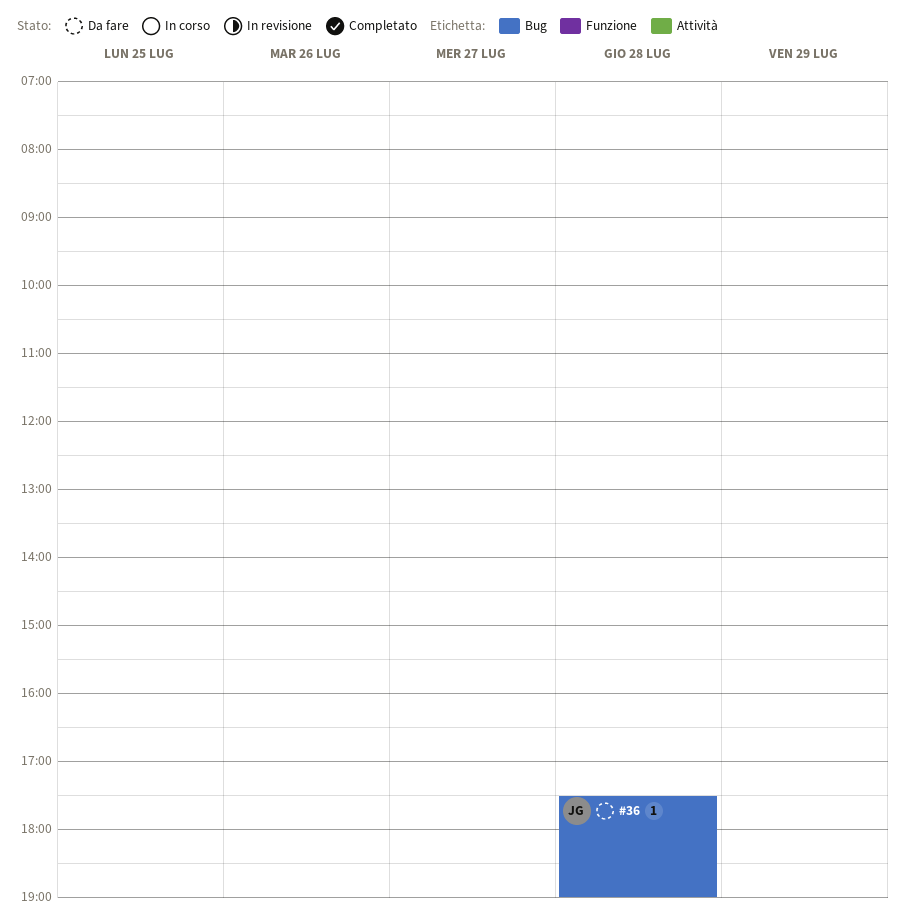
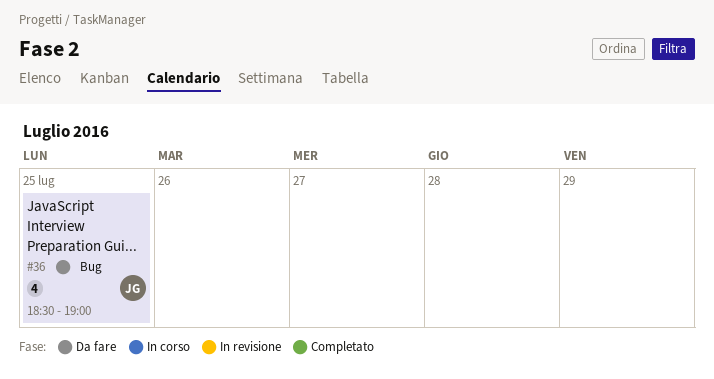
#36, estimate: 1 -> 4
#36, day: Jul 28 -> Jul 25
#36, begins: 17:30 -> 18:30

